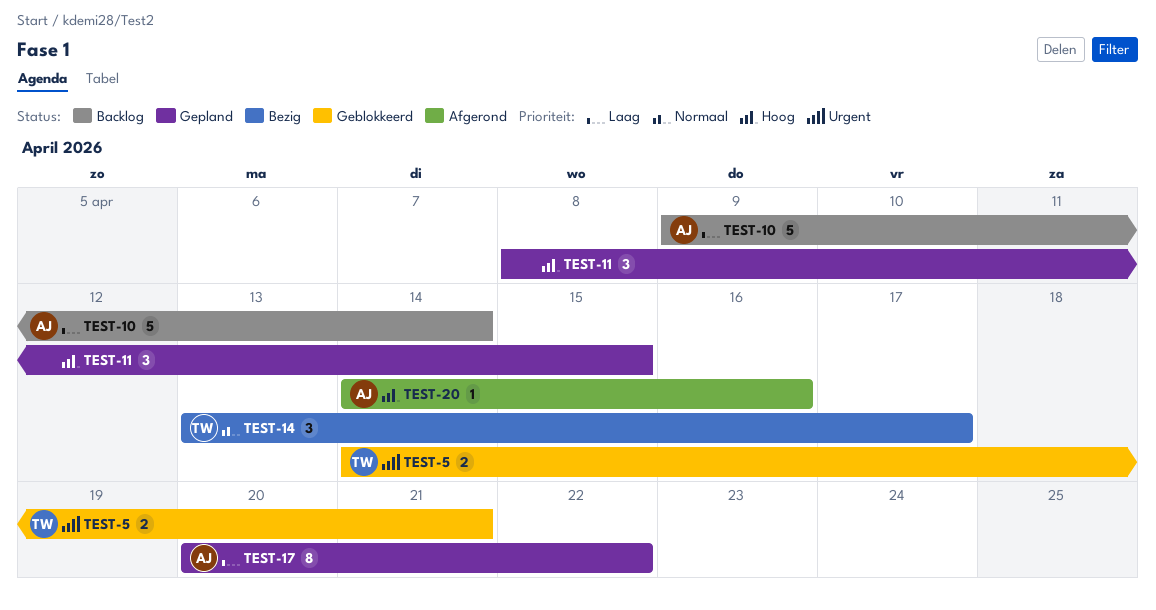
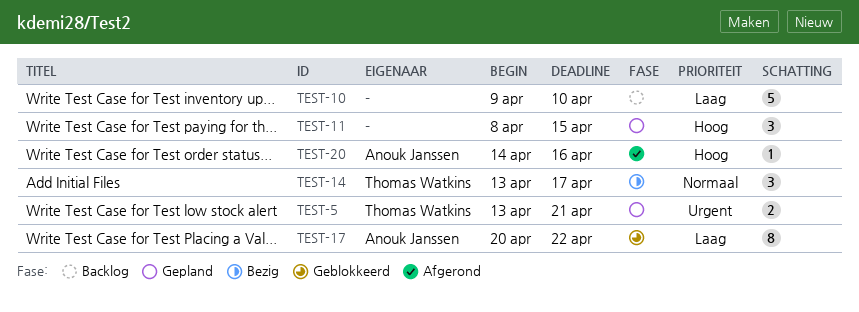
TEST-5, status: Geblokkeerd -> Gepland
TEST-5, start: Apr 14 -> Apr 13
TEST-10, owner: Anouk Janssen -> none
TEST-10, due: Apr 14 -> Apr 10
TEST-17, status: Gepland -> Geblokkeerd

